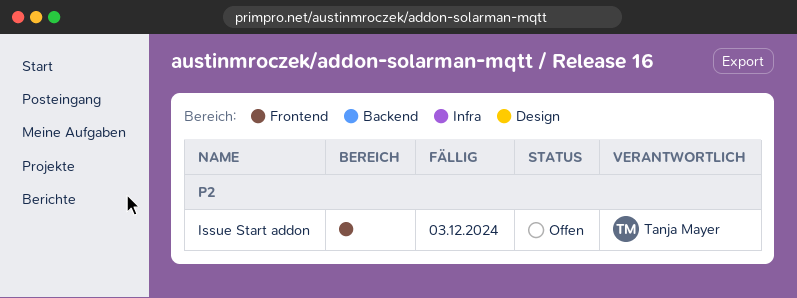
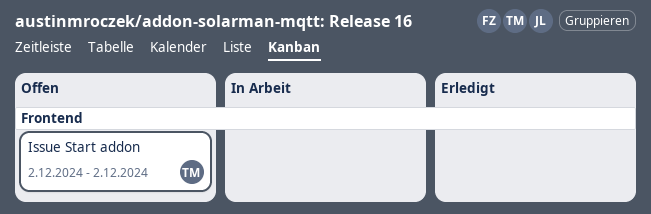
Issue Start addon, due: Dec 3 -> Dec 2

